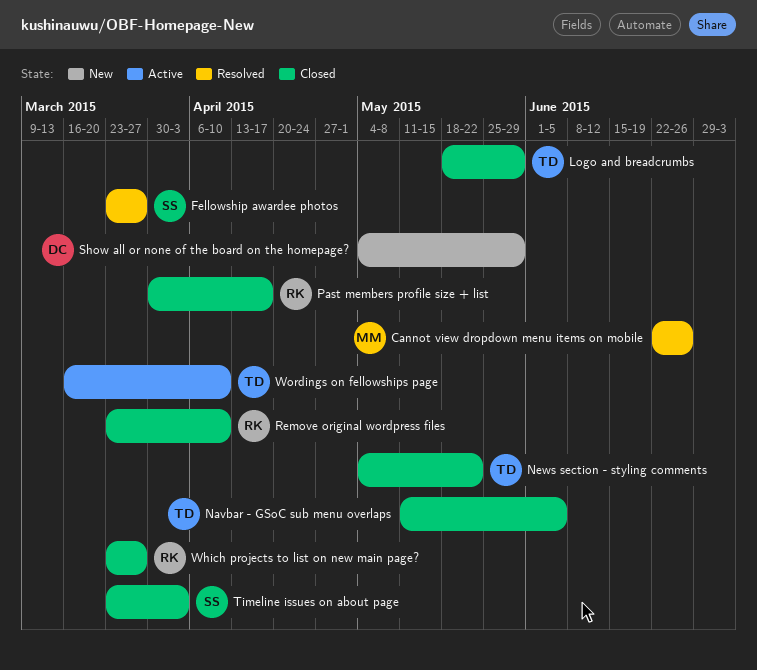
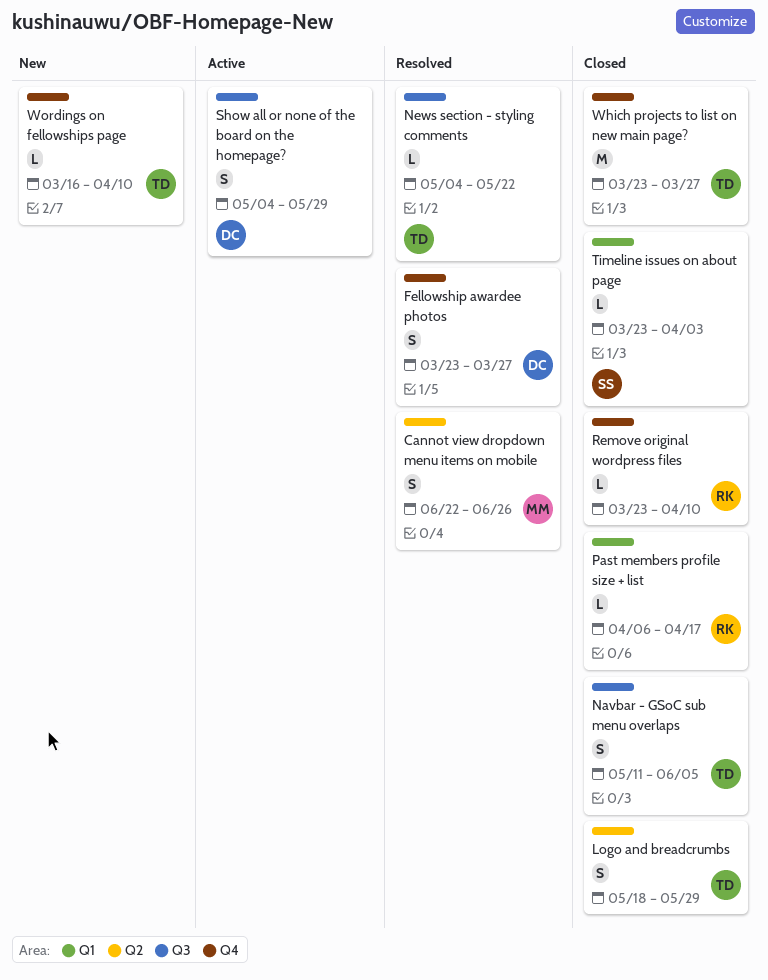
Fellowship awardee photos, owner: SS -> DC
News section - styling comments, status: Closed -> Resolved
Past members profile size + list, start: Mar 30 -> Apr 6
Show all or none of the board on the homepage?, status: New -> Active
Which projects to list on new main page?, owner: RK -> TD
Wordings on fellowships page, status: Active -> New

